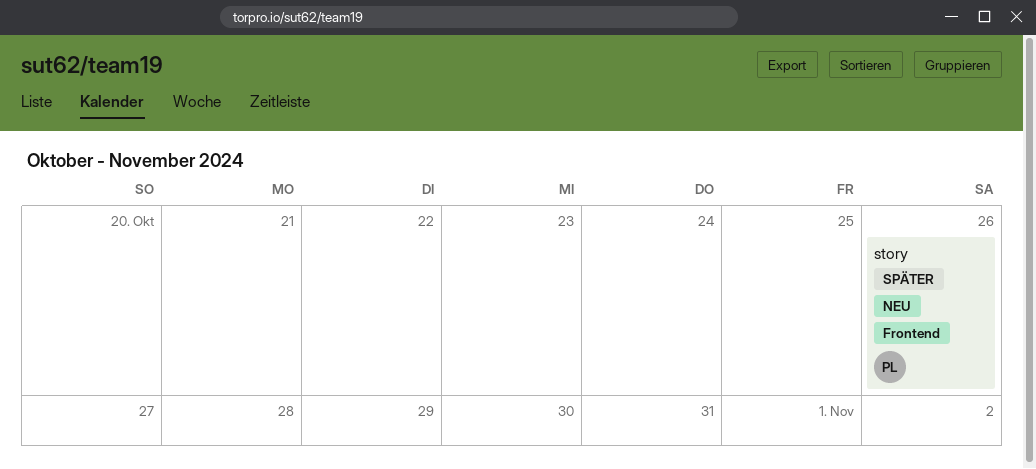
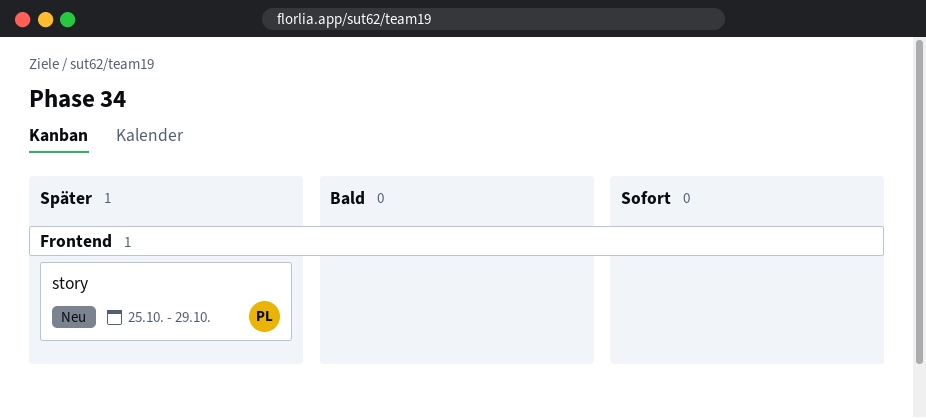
story, due: Oct 26 -> Oct 29

